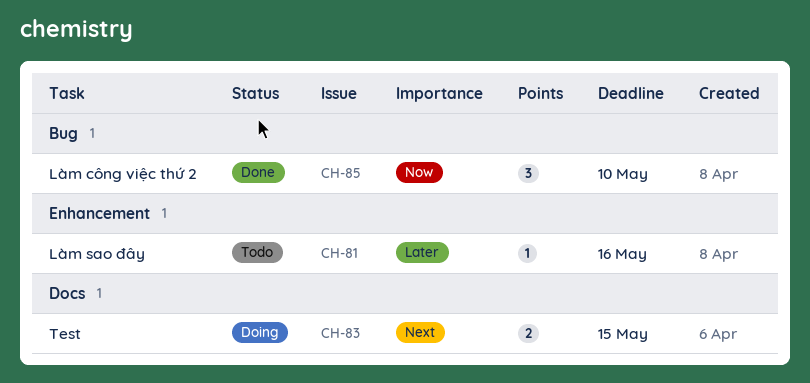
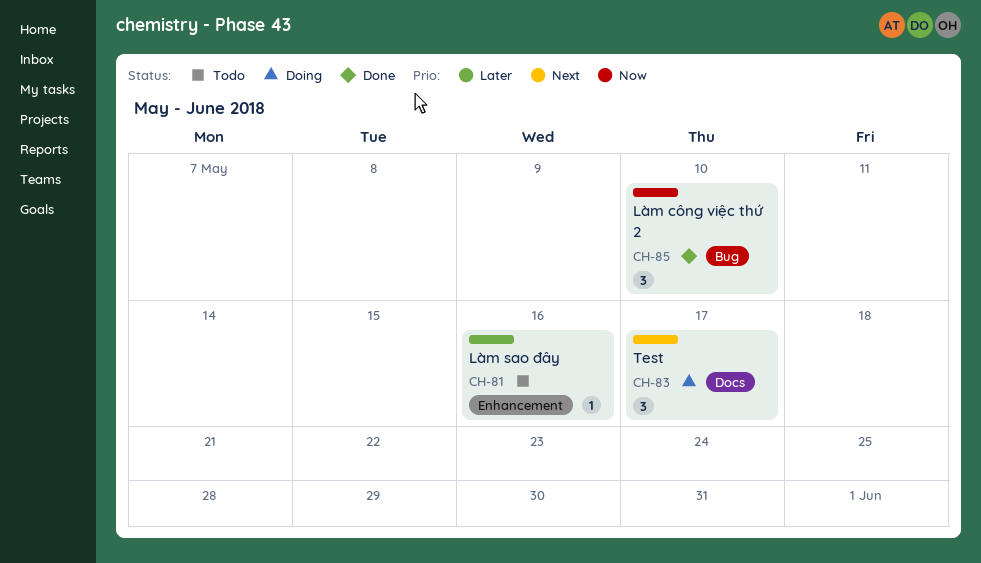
CH-83, estimate: 2 -> 3
CH-83, due: May 15 -> May 17

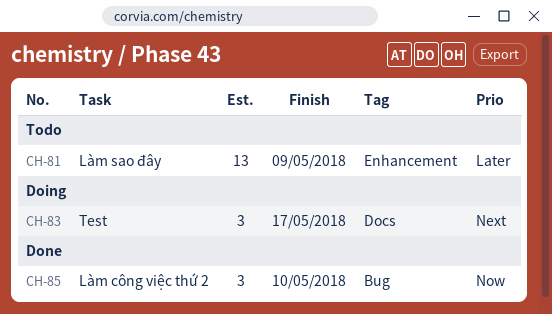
CH-81, estimate: 1 -> 13
CH-81, due: May 16 -> May 9

